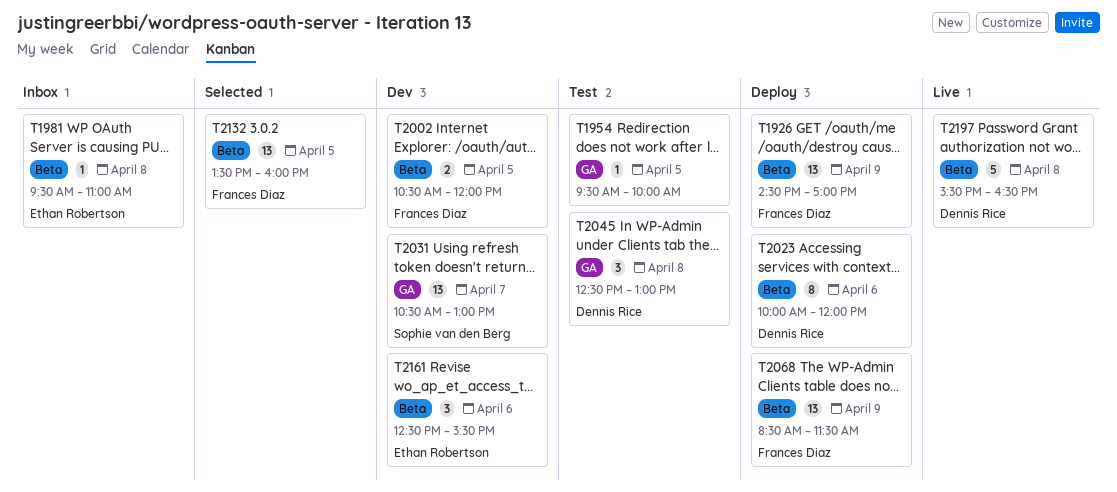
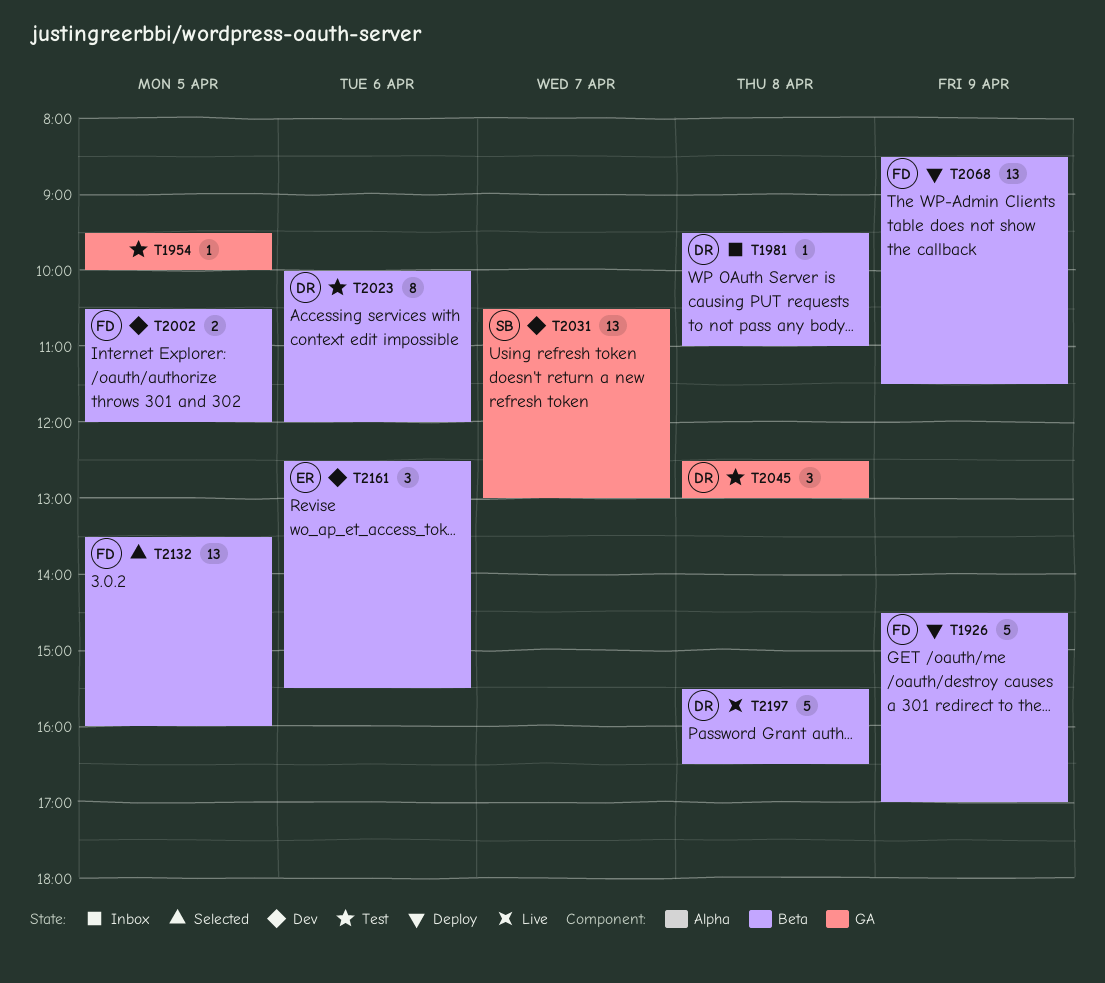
T1926, estimate: 13 -> 5
T1981, owner: Ethan Robertson -> Dennis Rice
T2023, status: Deploy -> Test

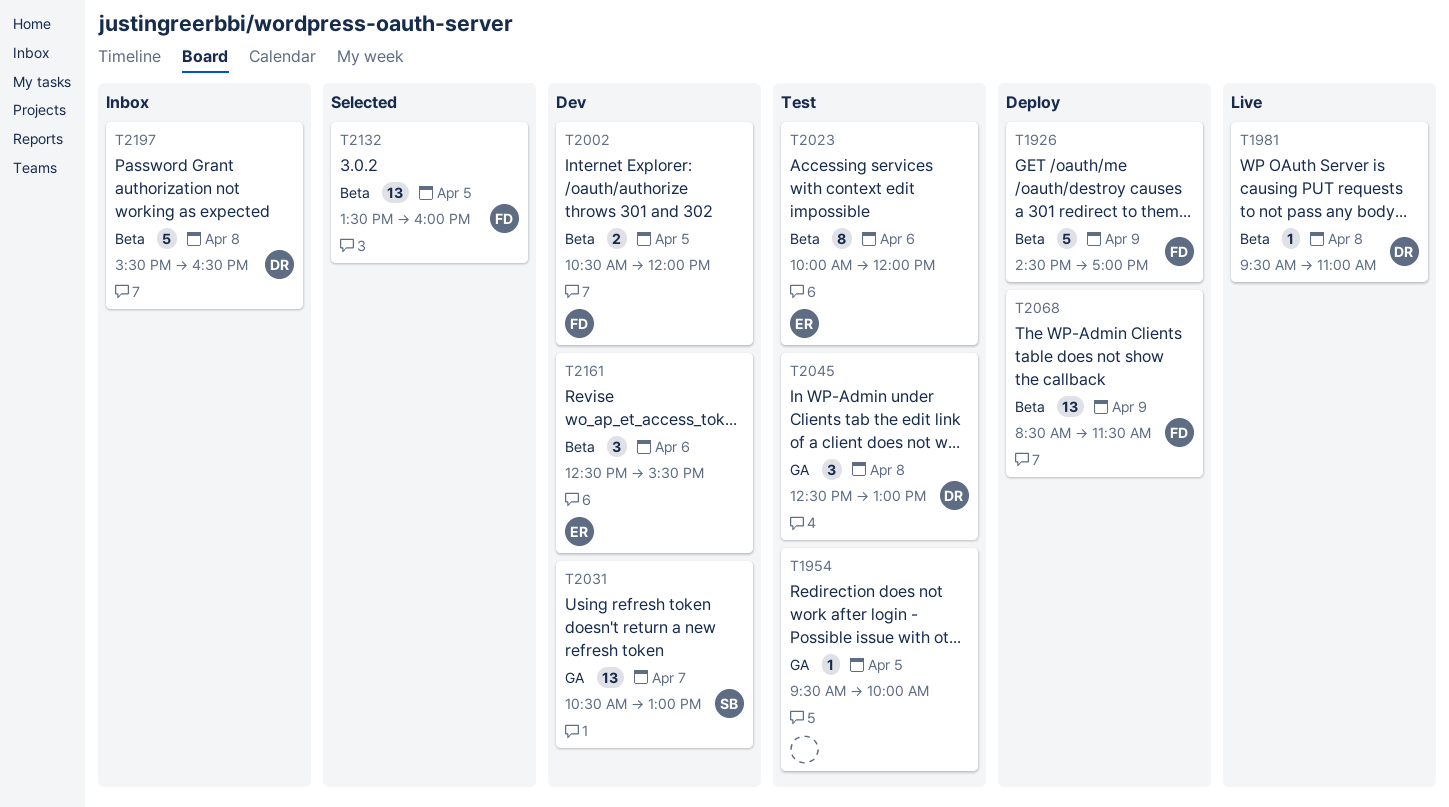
T1981, status: Inbox -> Live
T2023, owner: DR -> ER
T2197, status: Live -> Inbox

